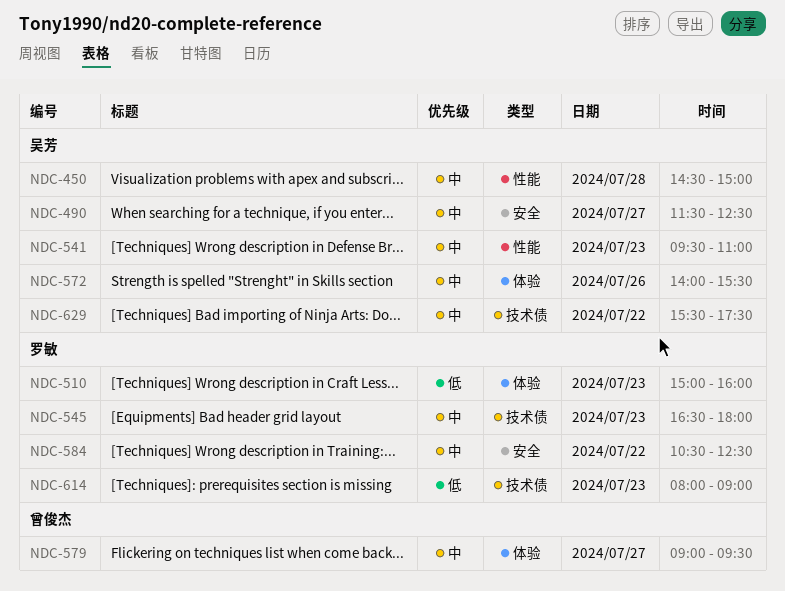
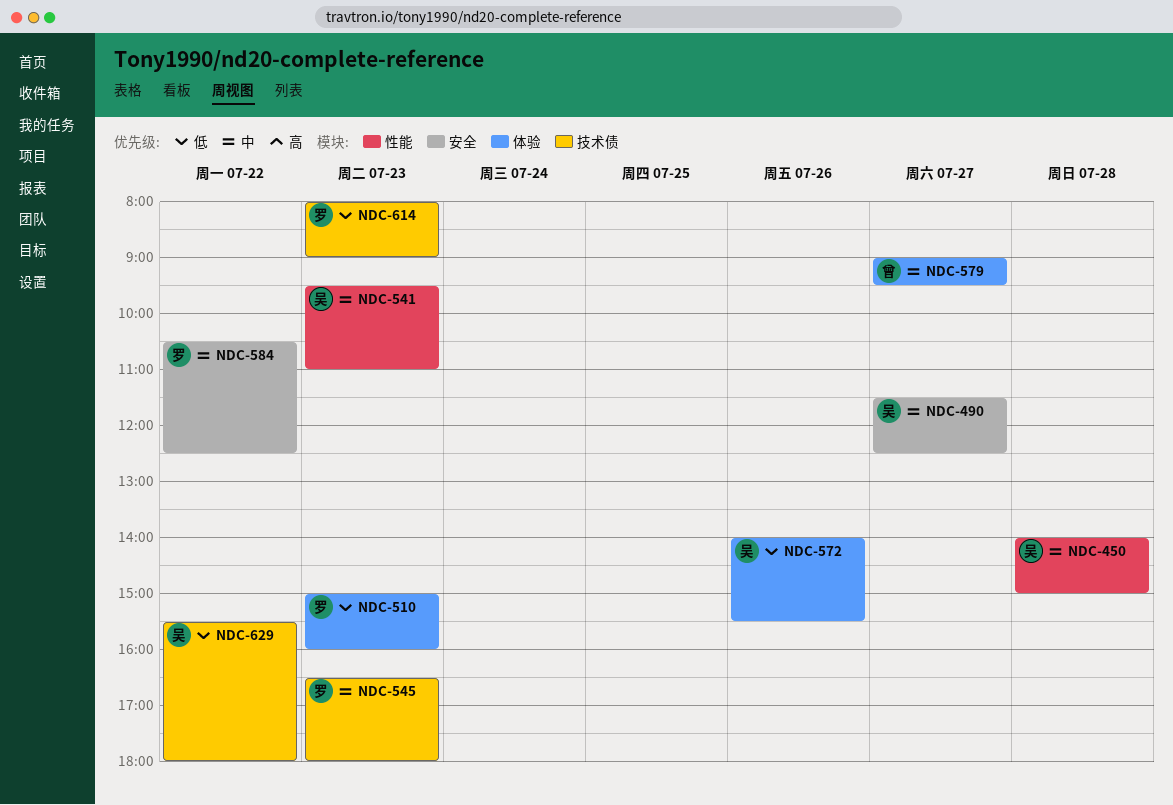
NDC-450, begins: 14:30 -> 14:00
NDC-572, priority: 中 -> 低
NDC-629, priority: 中 -> 低
NDC-629, ends: 17:30 -> 18:00

